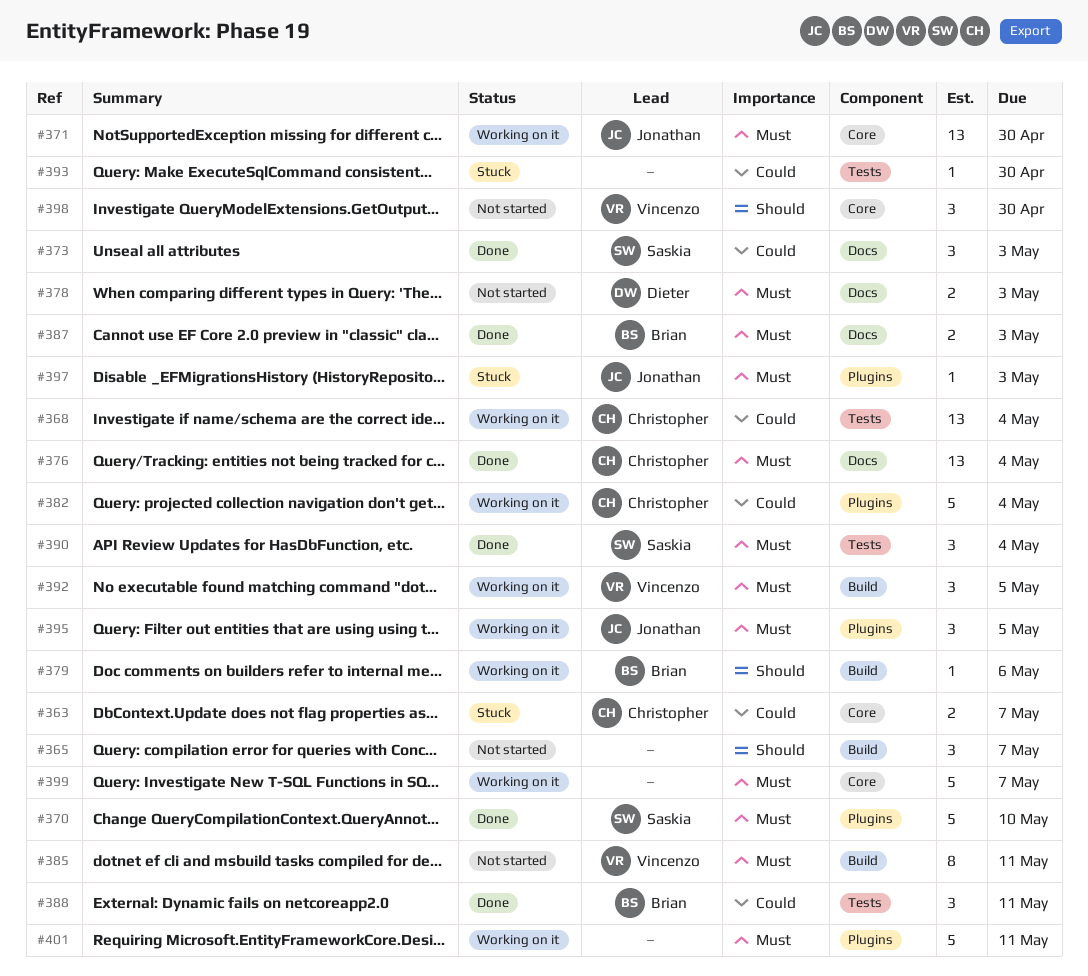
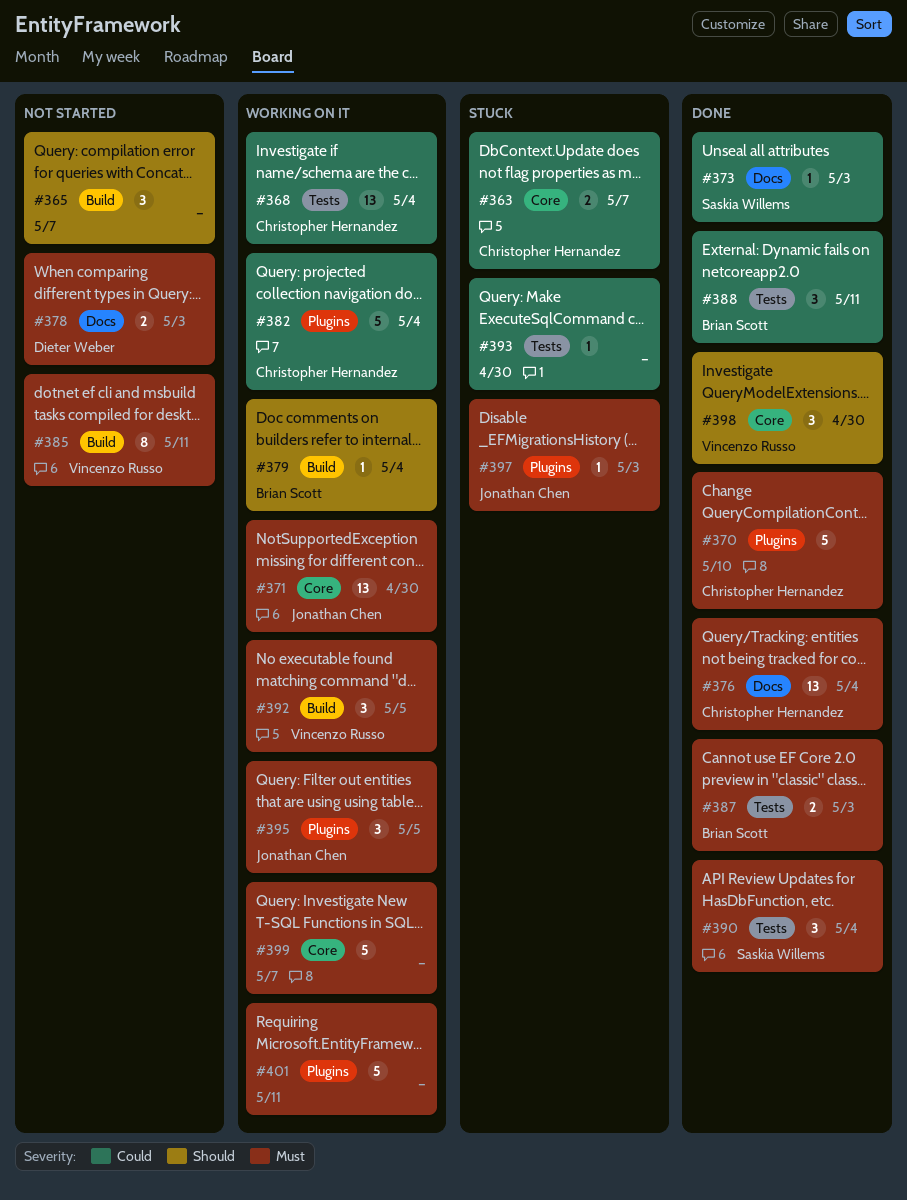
#370, owner: Saskia Willems -> Christopher Hernandez
#373, estimate: 3 -> 1
#379, due: May 6 -> May 4
#387, label: Docs -> Tests
#398, status: Not started -> Done

